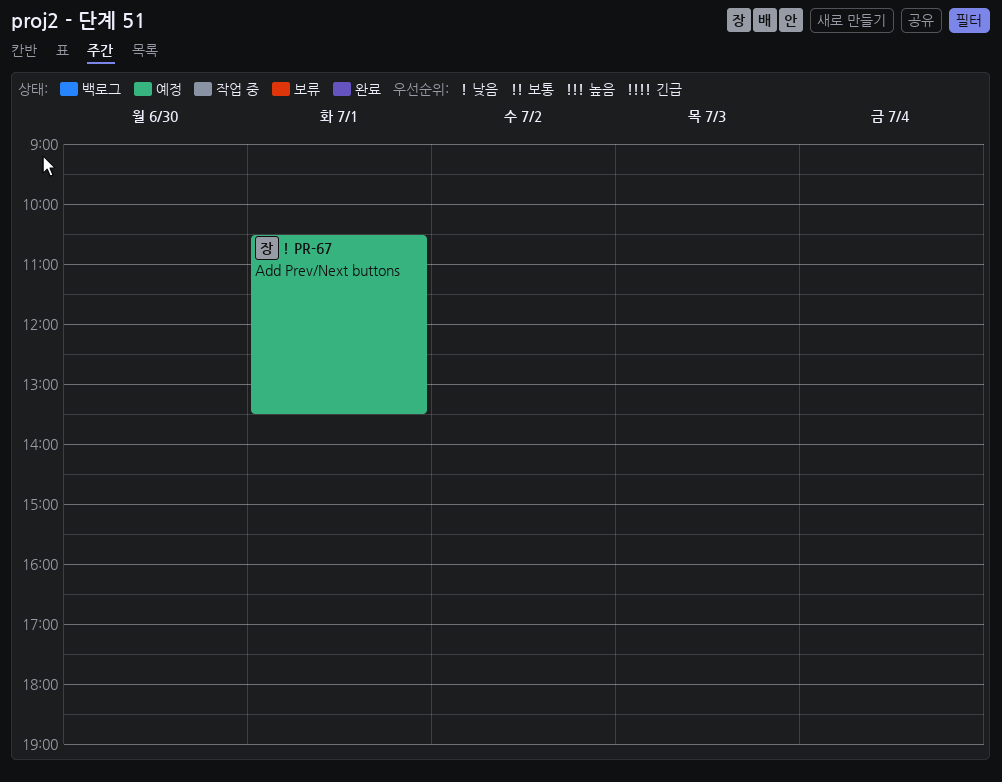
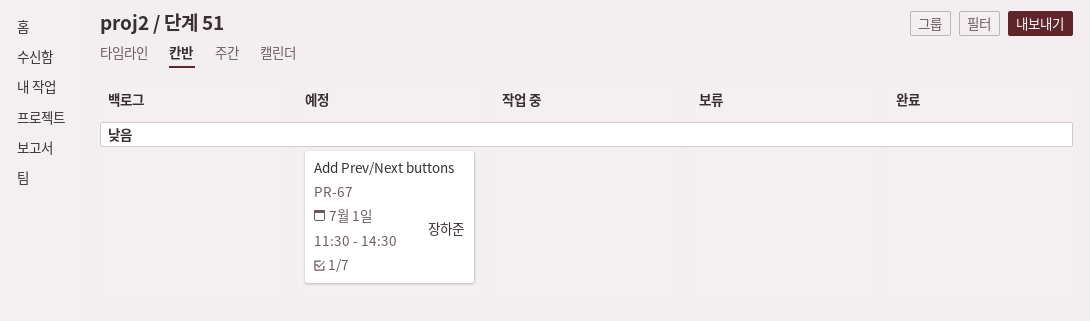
PR-67, begins: 10:30 -> 11:30
PR-67, ends: 13:30 -> 14:30

